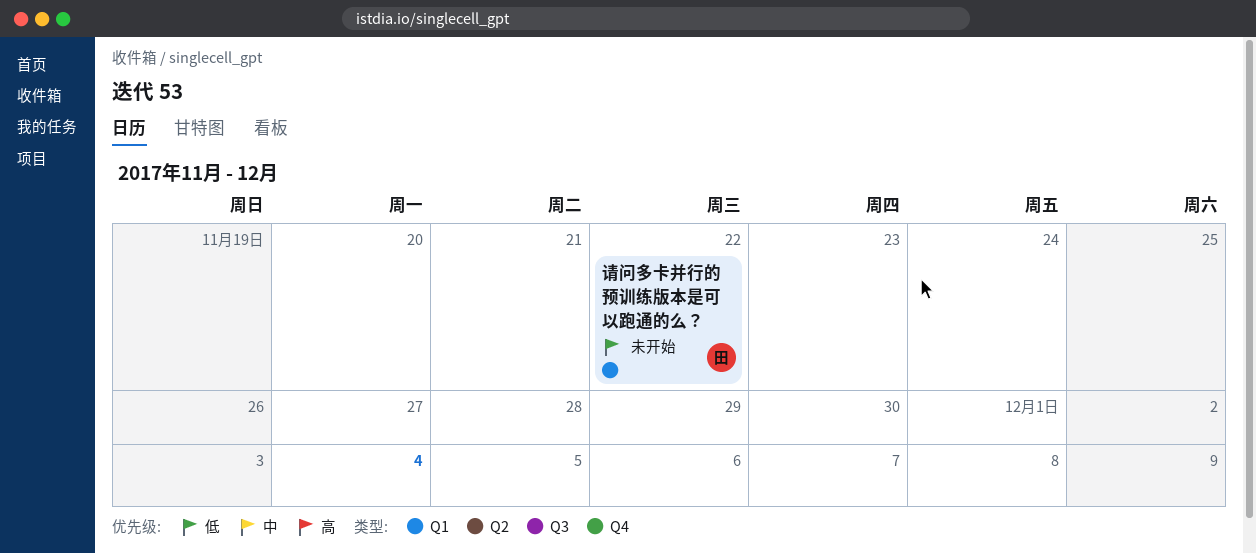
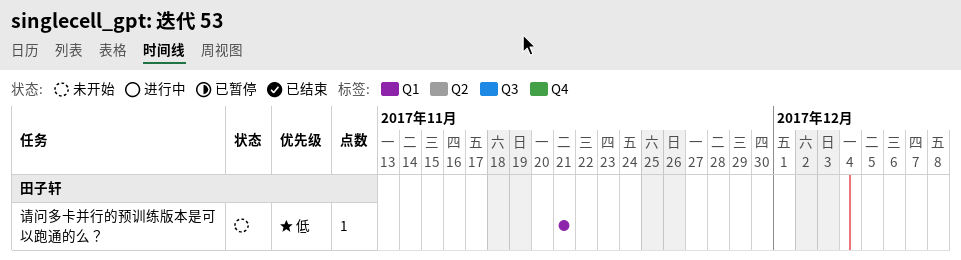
请问多卡并行的预训练版本是可以跑通的么？, due: Nov 22 -> Nov 21

